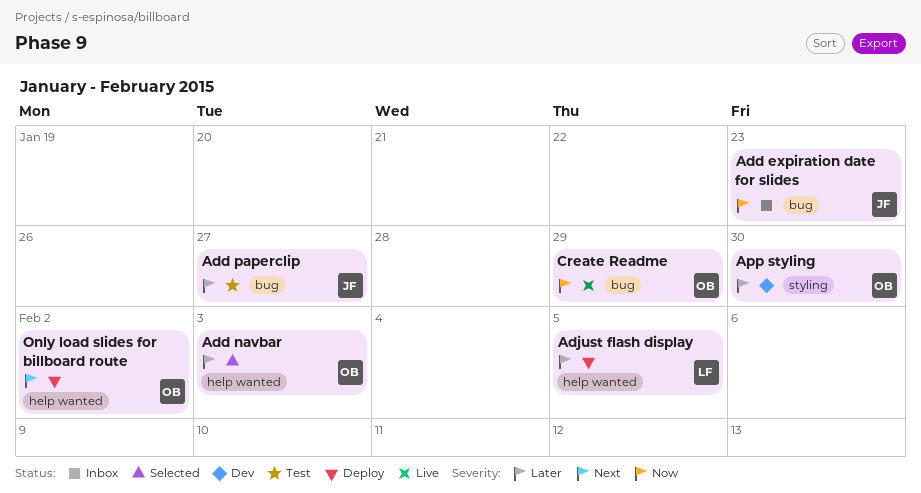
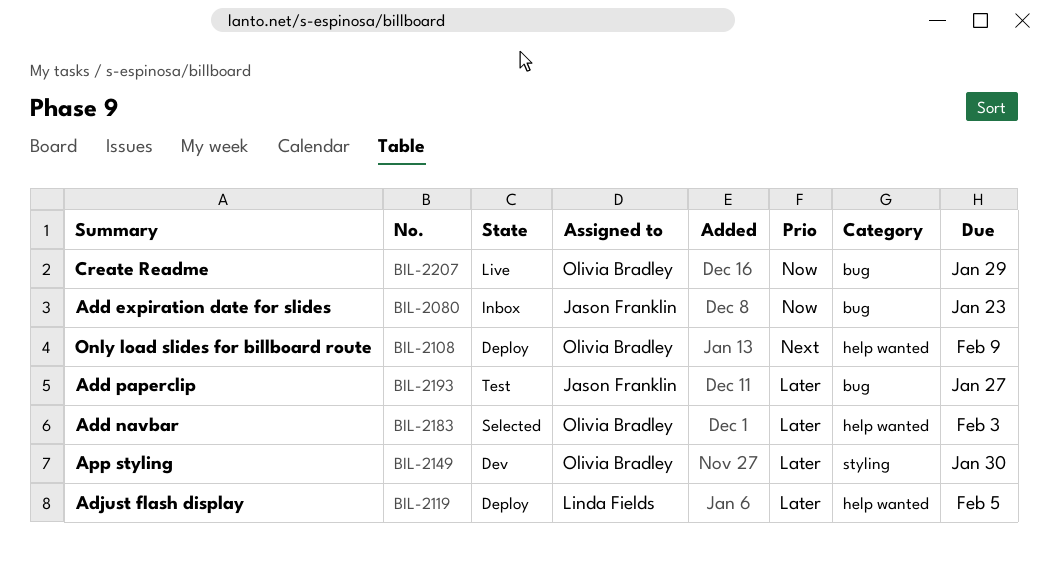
Only load slides for billboard route, due: Feb 2 -> Feb 9

